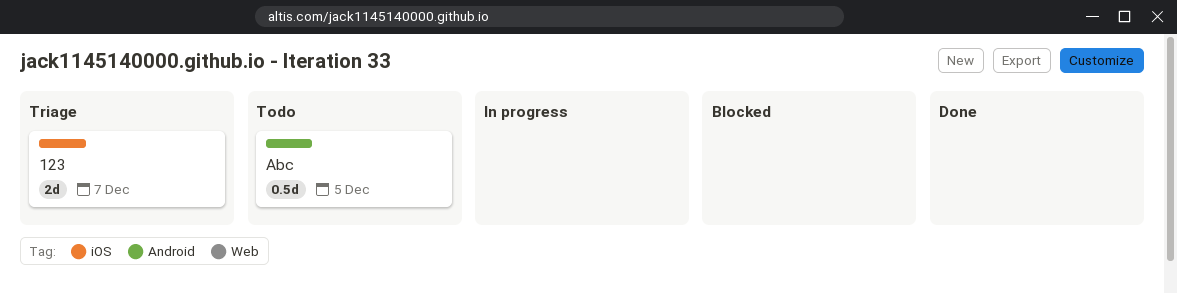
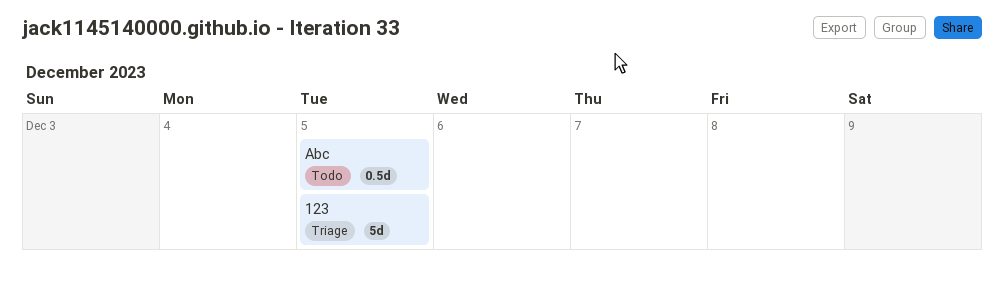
123, estimate: 2d -> 5d
123, due: Dec 7 -> Dec 5

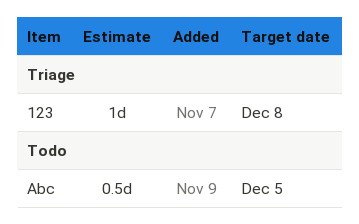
123, estimate: 5d -> 1d
123, due: Dec 5 -> Dec 8

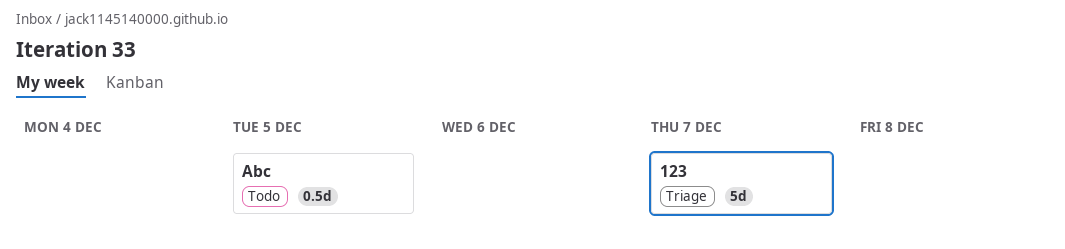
123, estimate: 1d -> 5d
123, due: Dec 8 -> Dec 7

